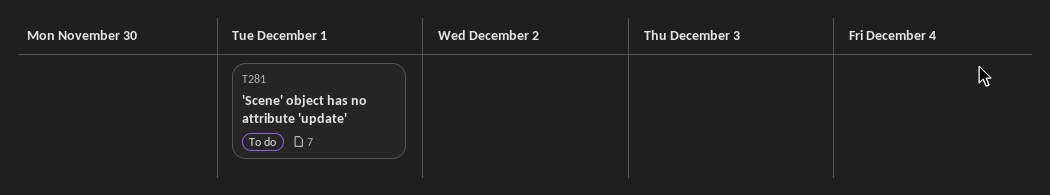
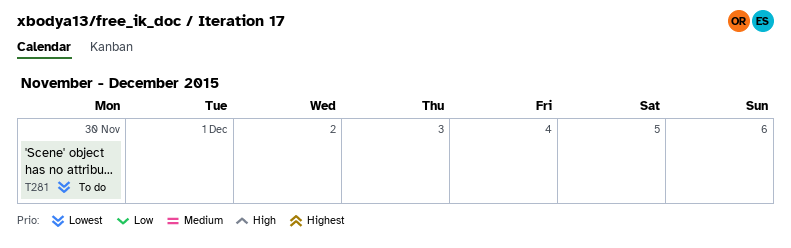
T281, due: Dec 1 -> Nov 30

